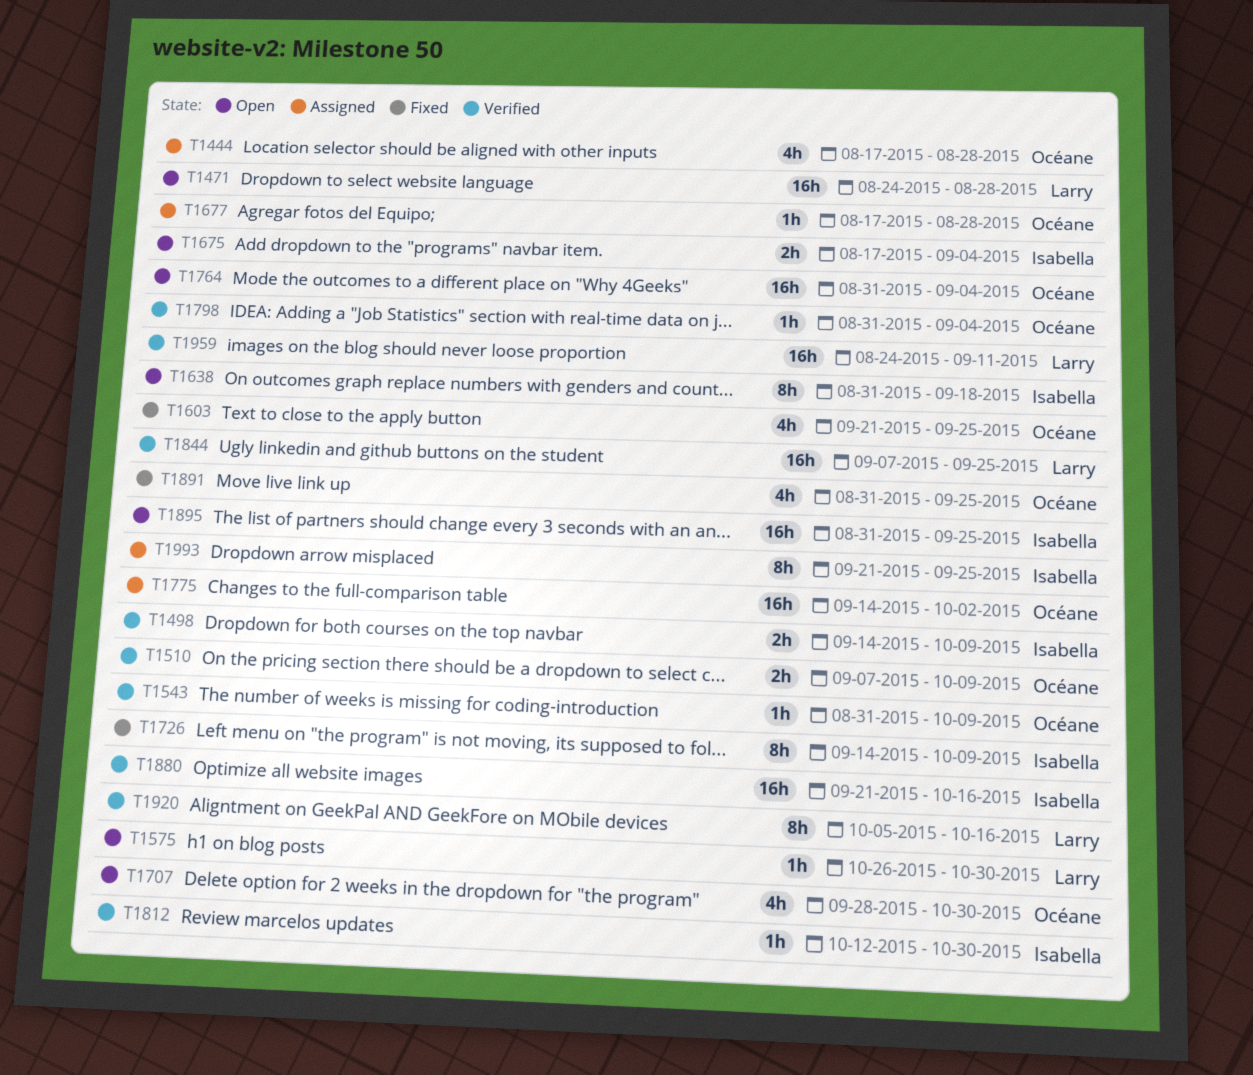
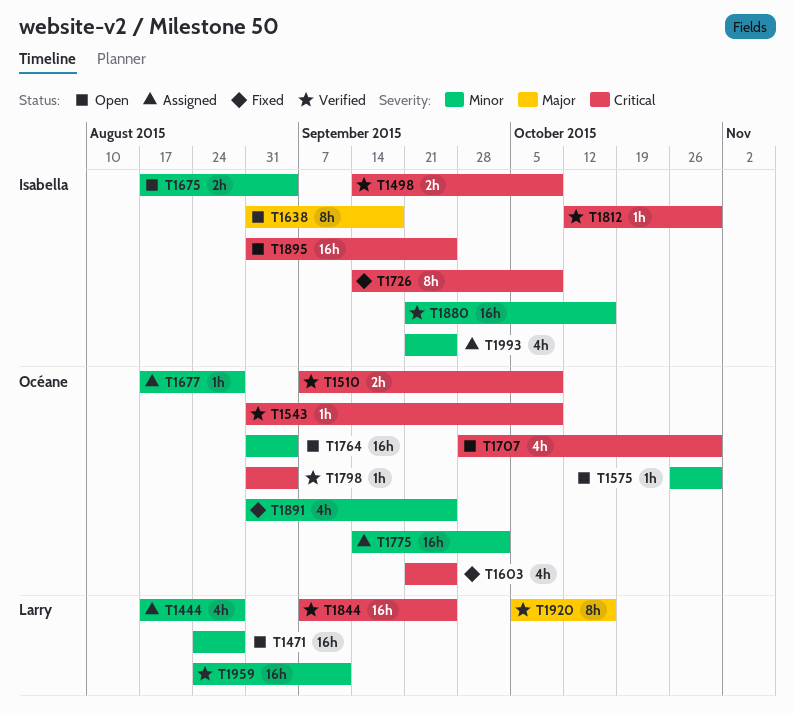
T1444, owner: Océane -> Larry
T1575, owner: Larry -> Océane
T1993, estimate: 8h -> 4h

